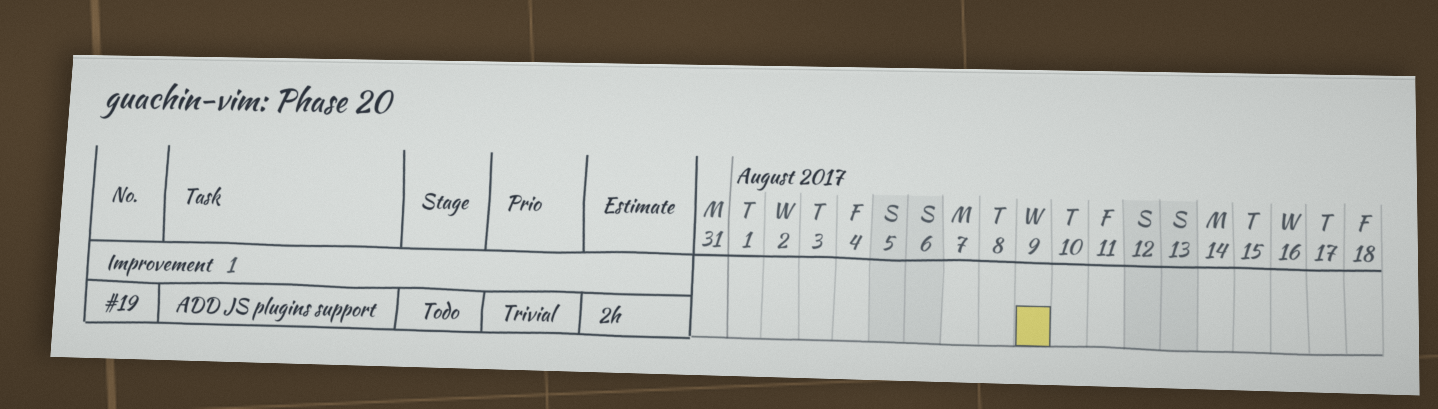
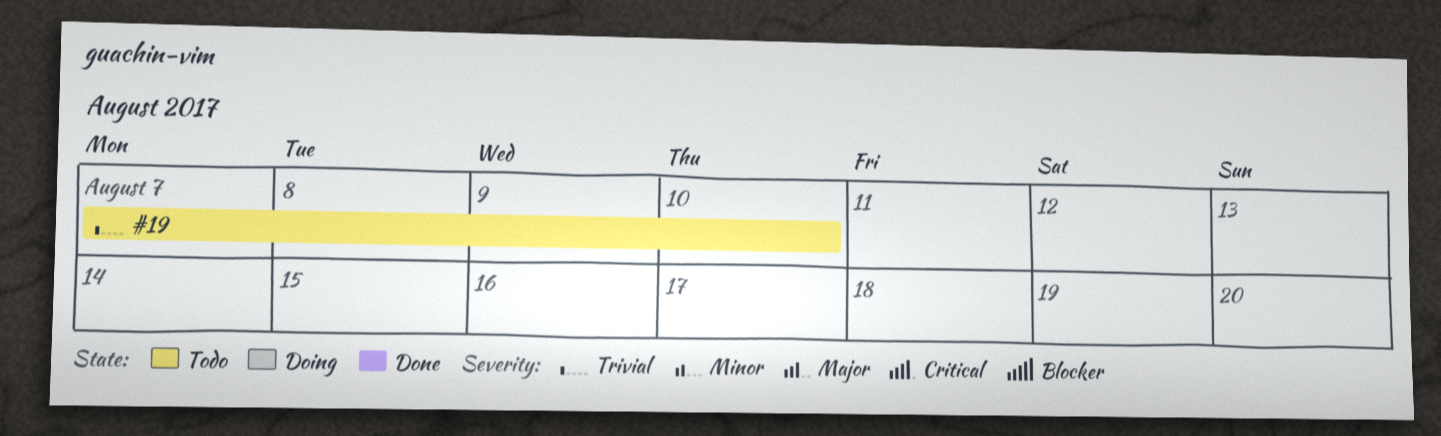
#19, start: Aug 9 -> Aug 7
#19, due: Aug 9 -> Aug 10

